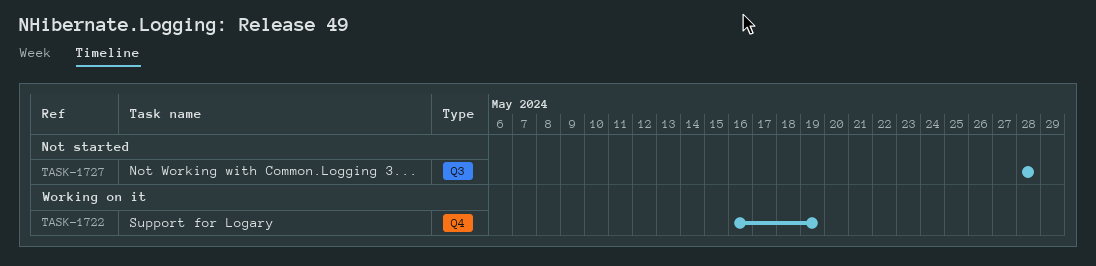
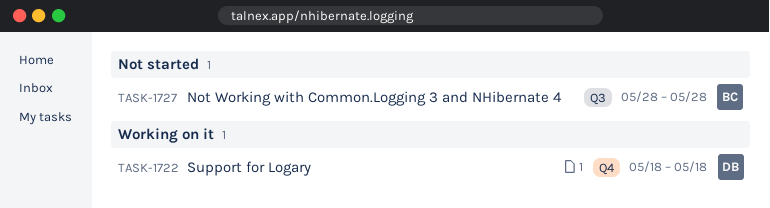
TASK-1722, start: May 16 -> May 18
TASK-1722, due: May 19 -> May 18

